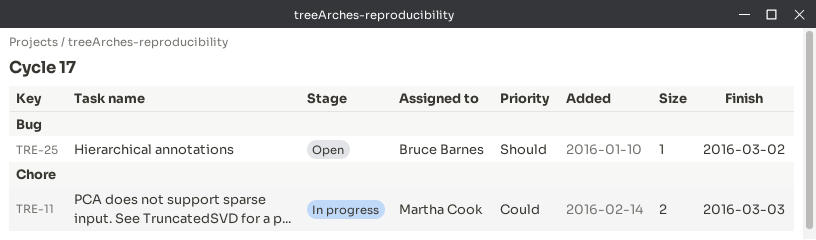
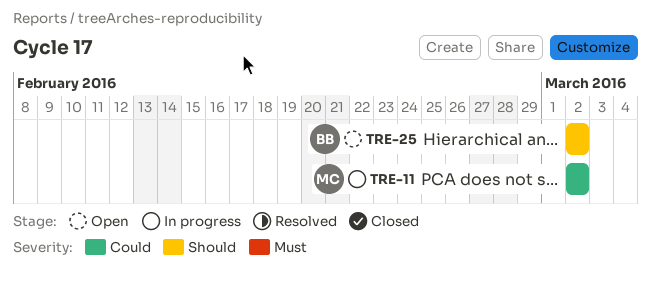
TRE-11, due: Mar 3 -> Mar 2

